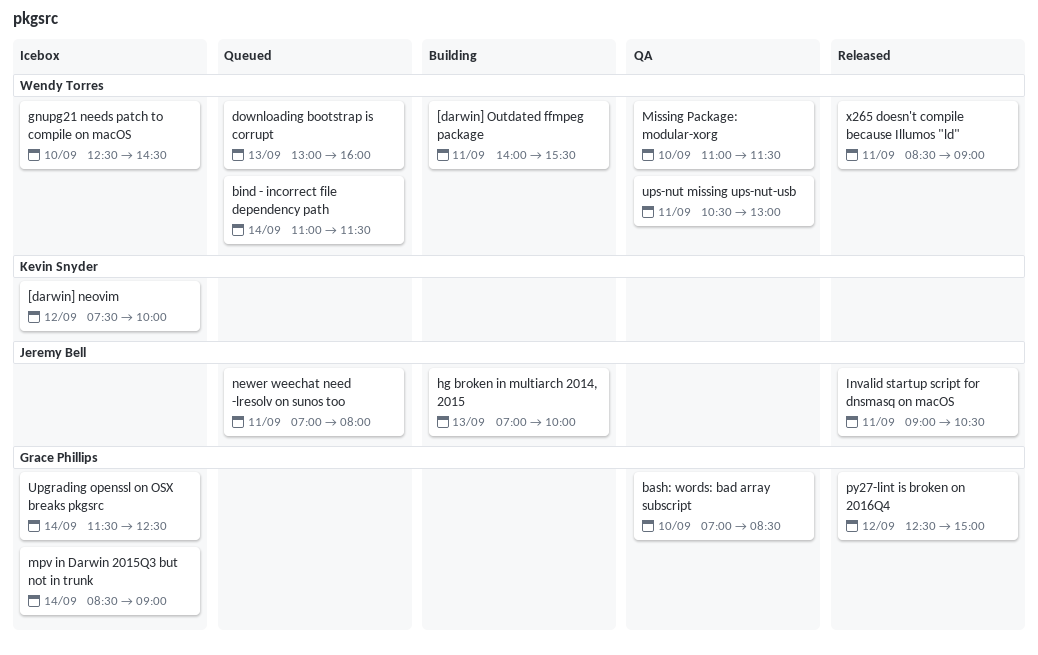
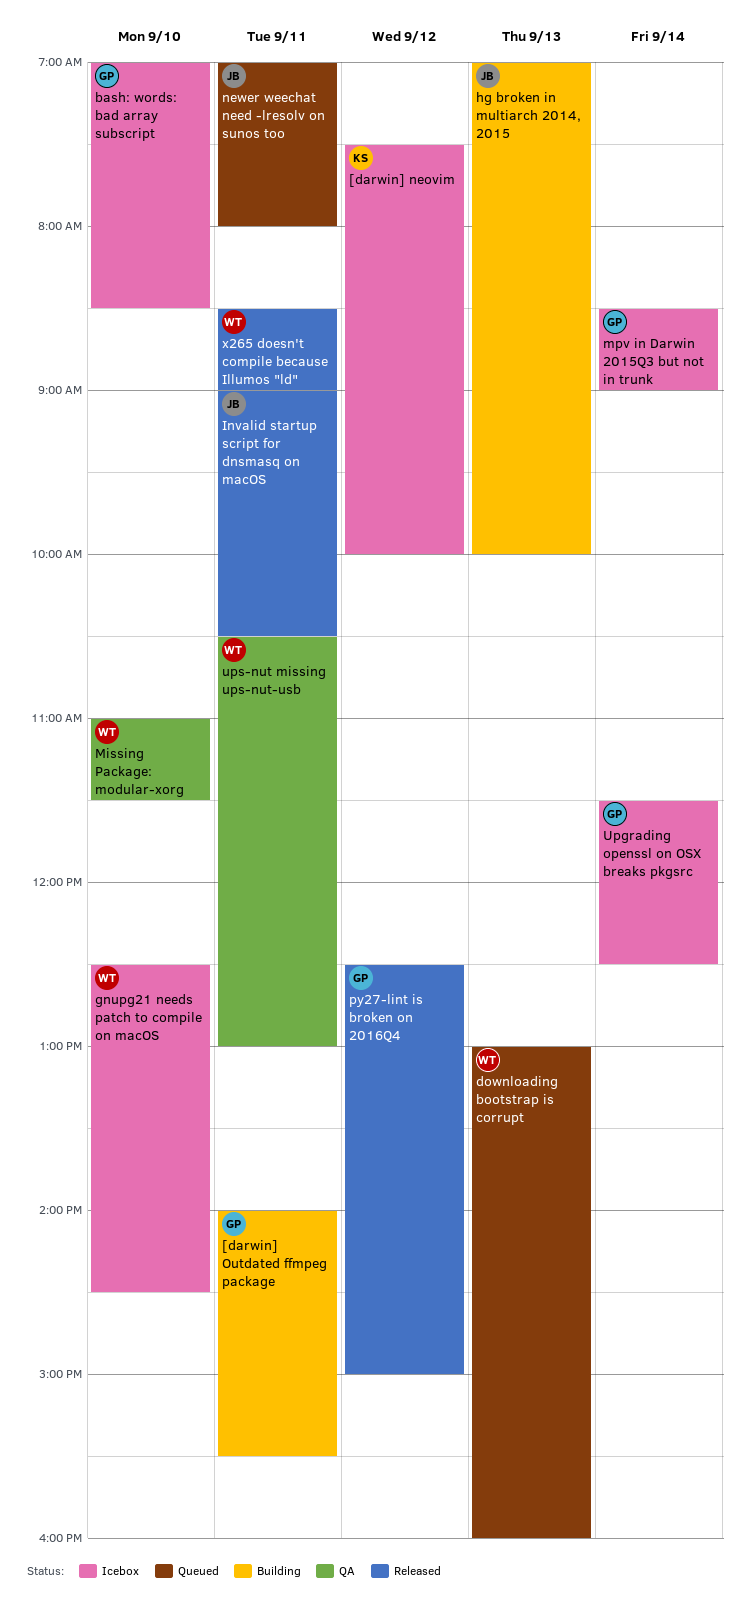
[darwin] Outdated ffmpeg package, owner: Wendy Torres -> Grace Phillips
bash: words: bad array subscript, status: QA -> Icebox
bind - incorrect file dependency path: present -> none

